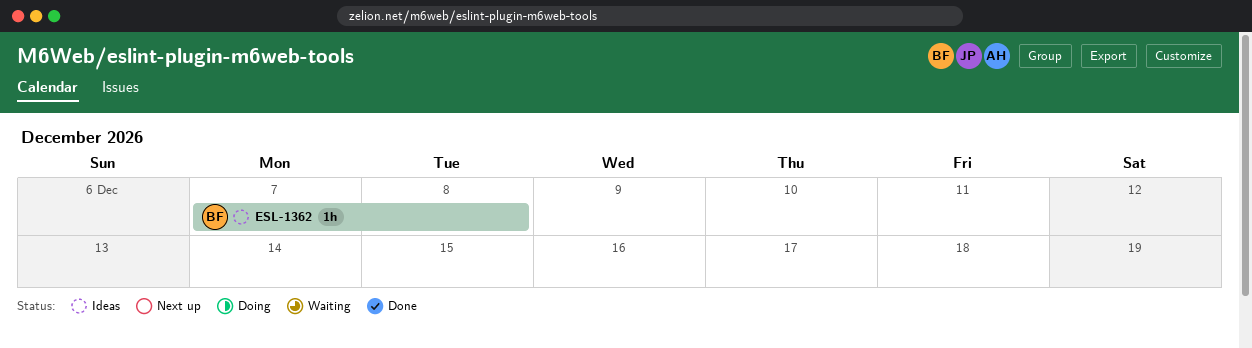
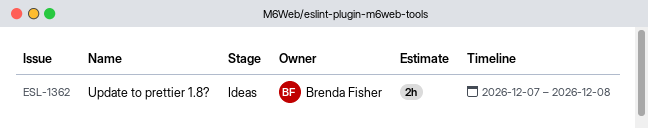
ESL-1362, estimate: 1h -> 2h

